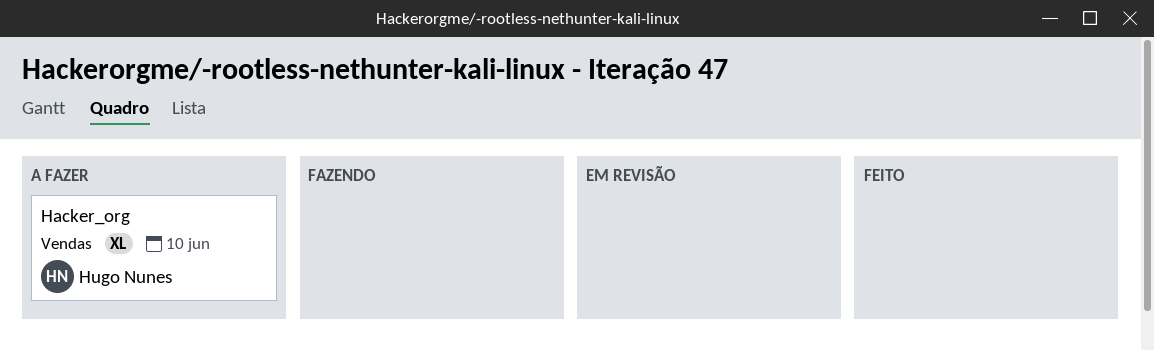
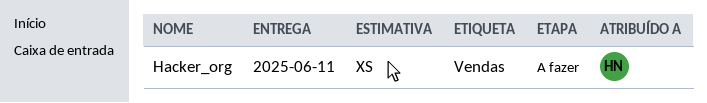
Hacker_org, estimate: XL -> XS
Hacker_org, due: Jun 10 -> Jun 11

